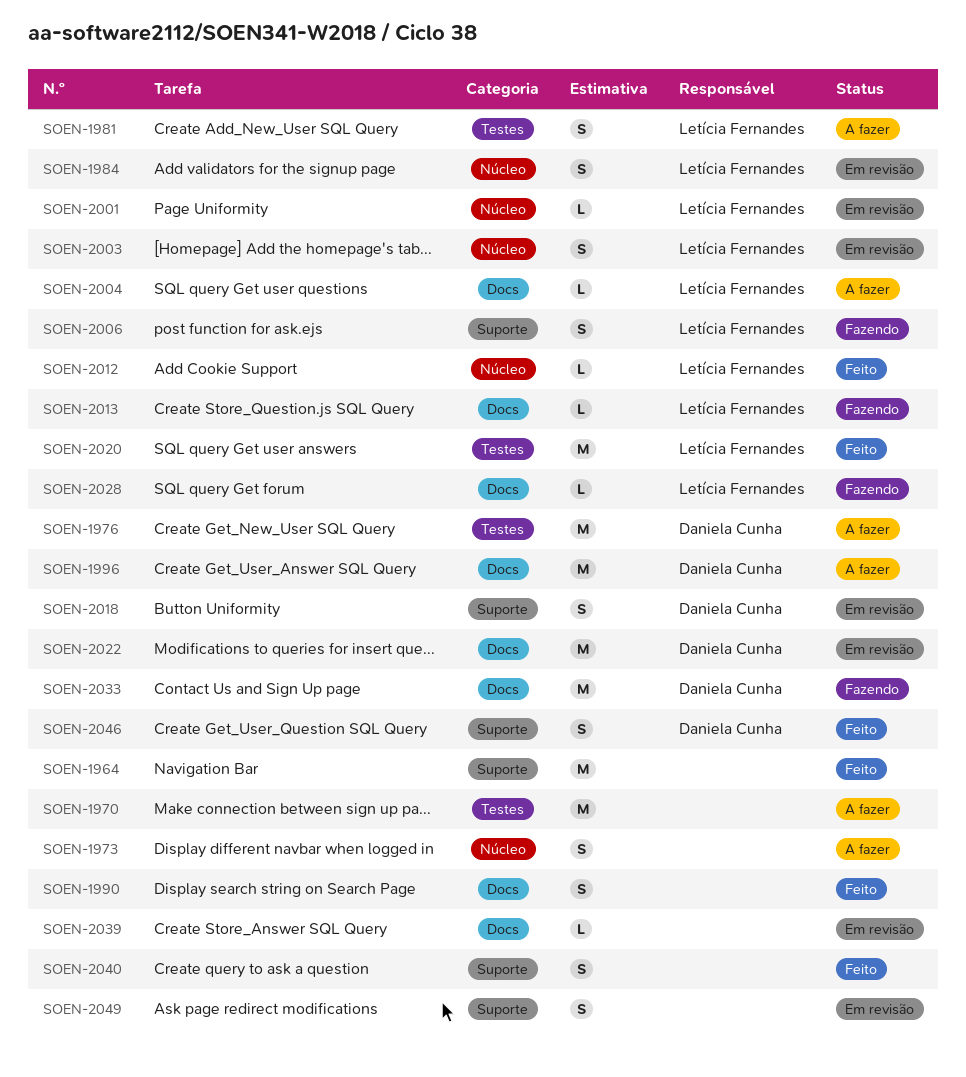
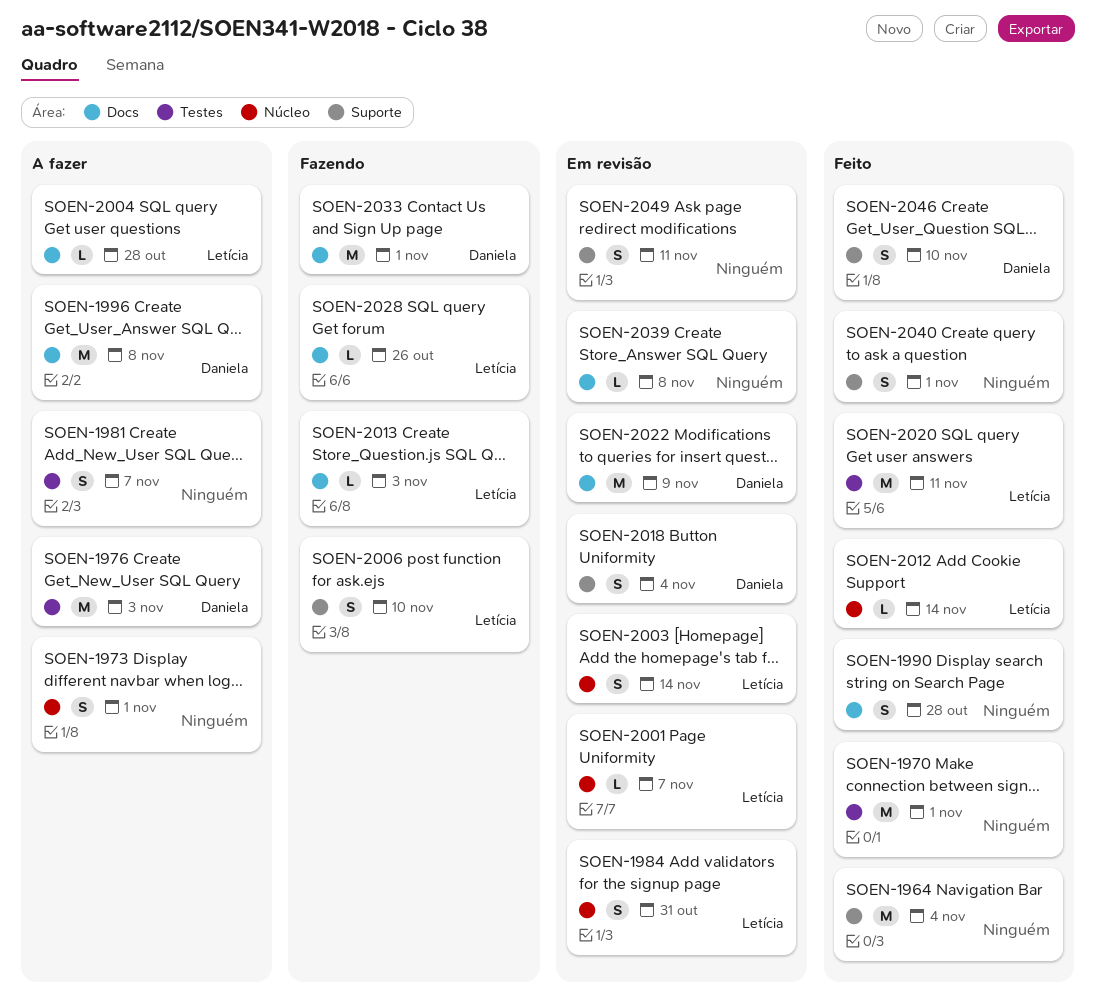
SOEN-1970, status: A fazer -> Feito
SOEN-1981, owner: Letícia Fernandes -> none

